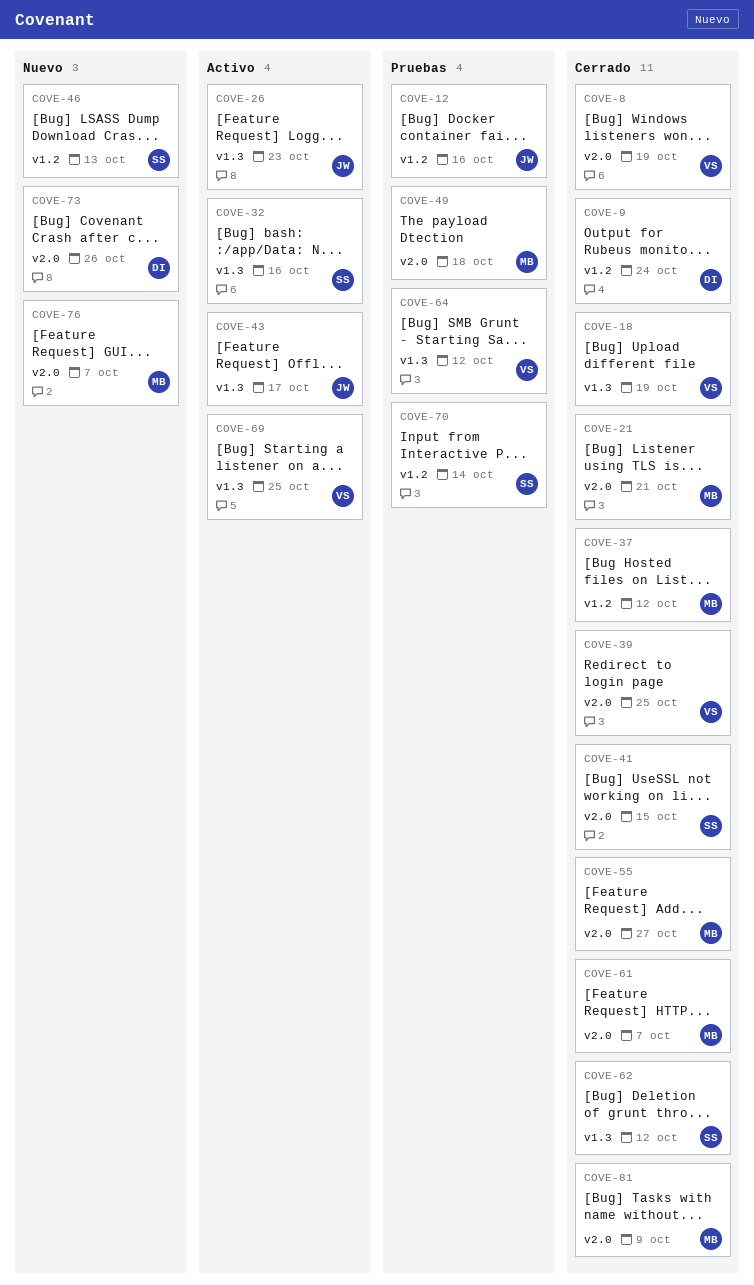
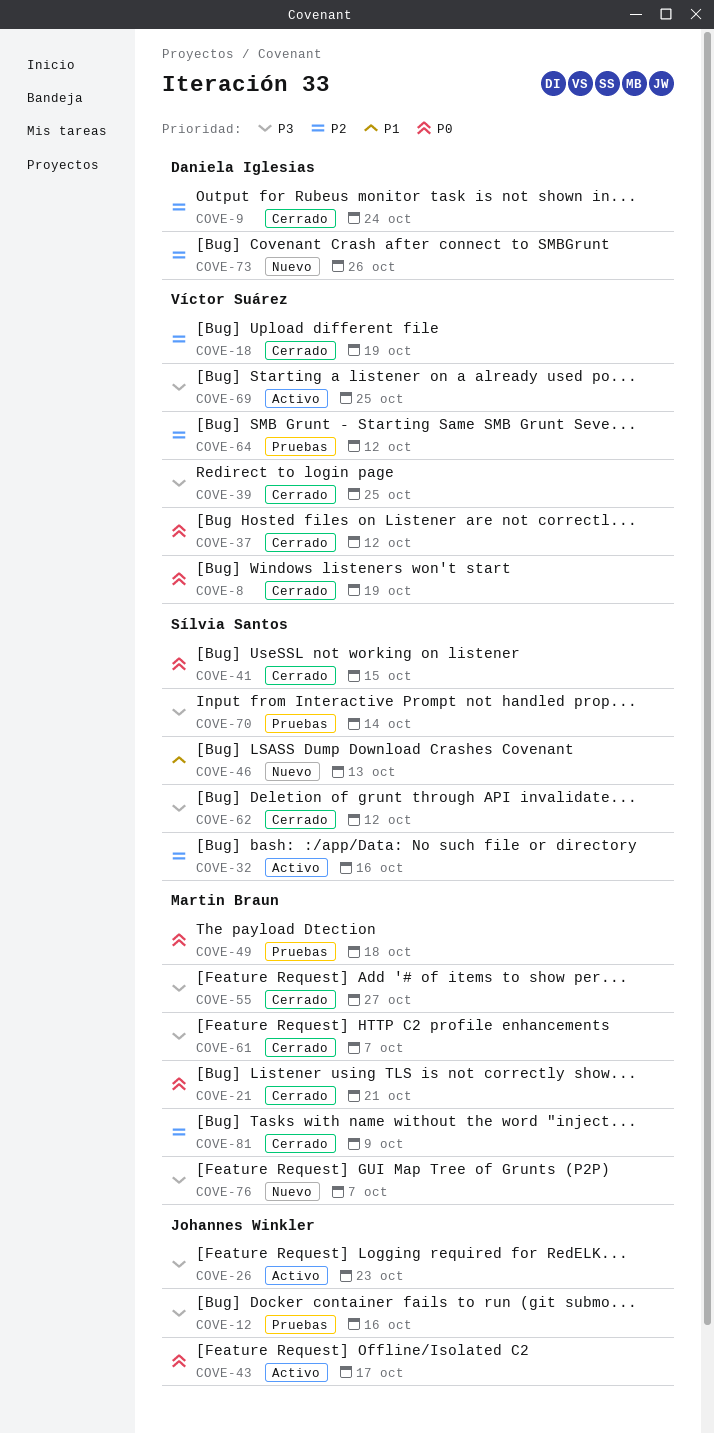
COVE-37, owner: Martin Braun -> Víctor Suárez

